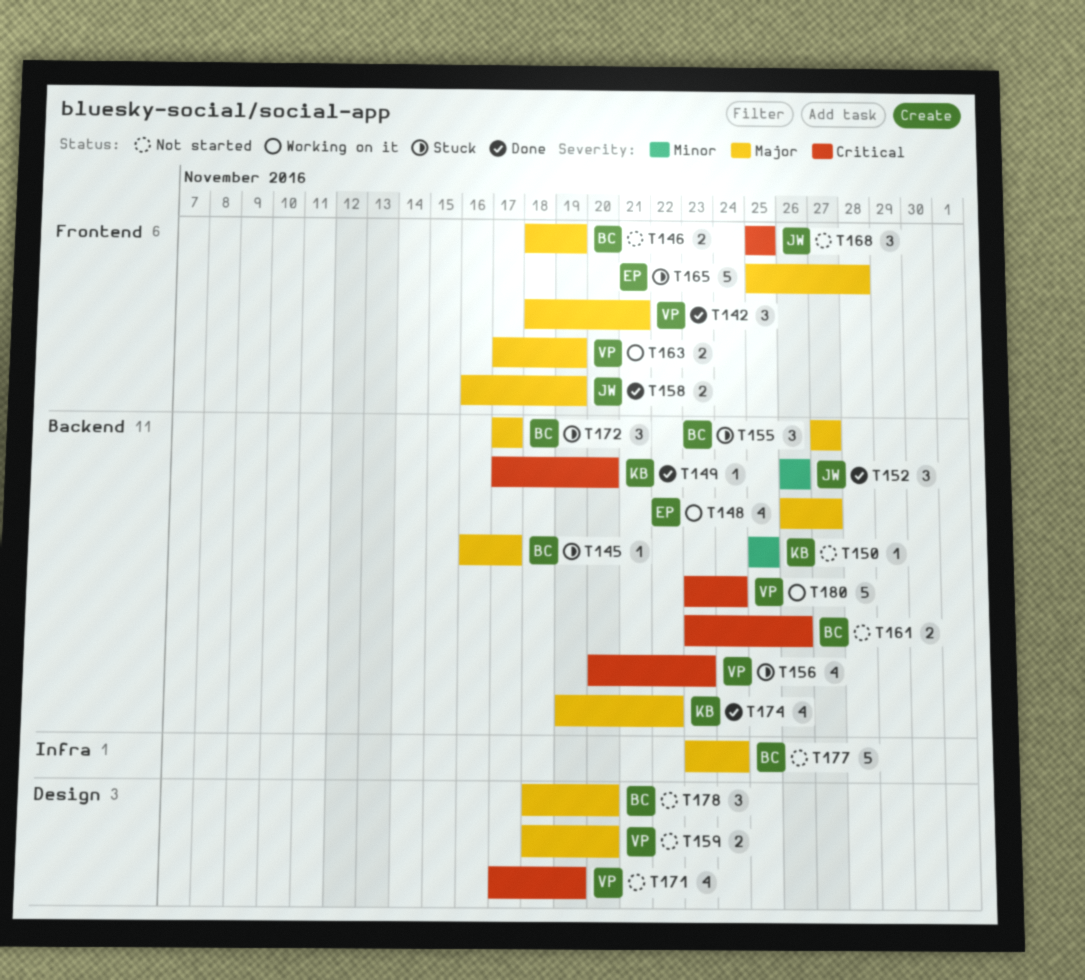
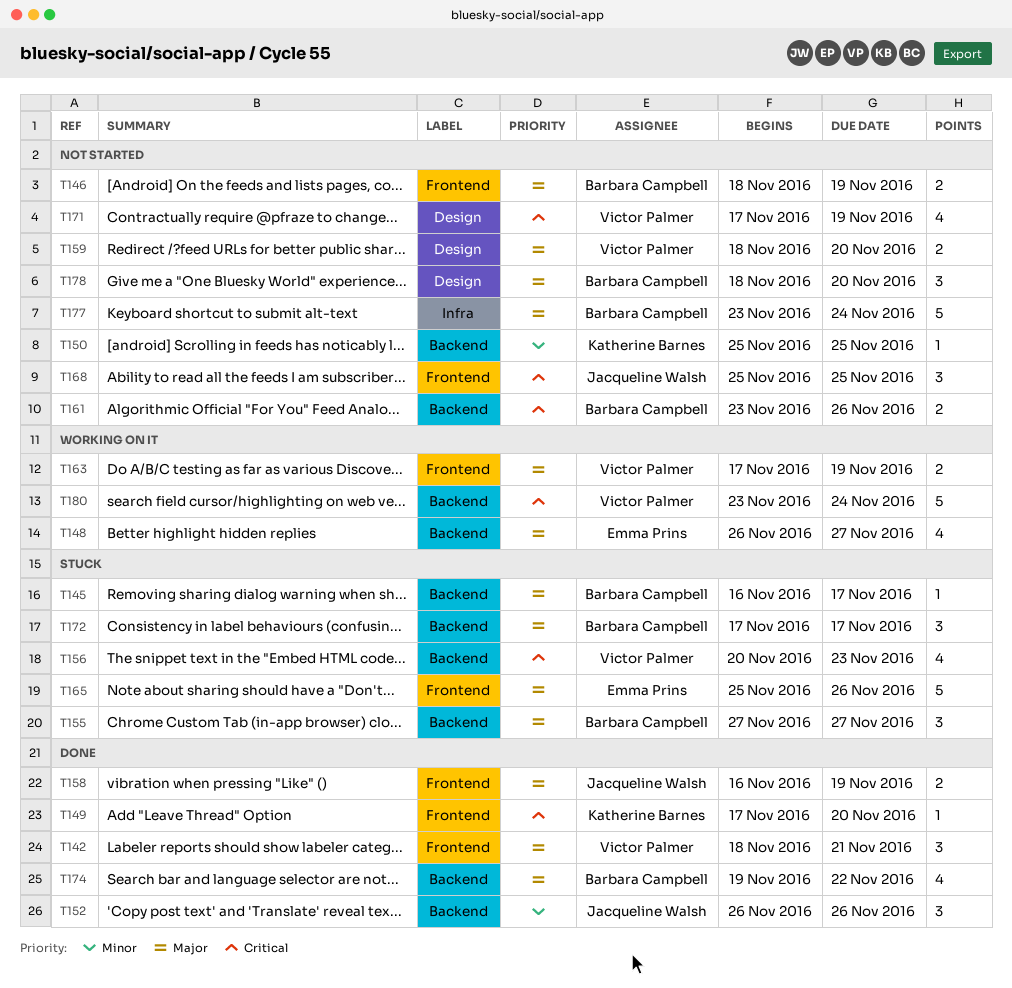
T149, label: Backend -> Frontend
T165, due: Nov 28 -> Nov 26
T174, owner: Katherine Barnes -> Barbara Campbell

